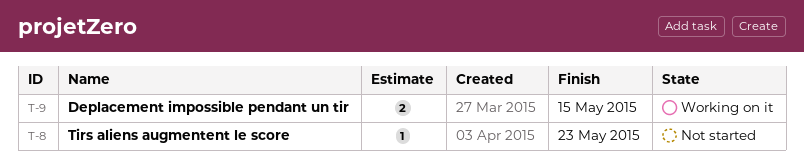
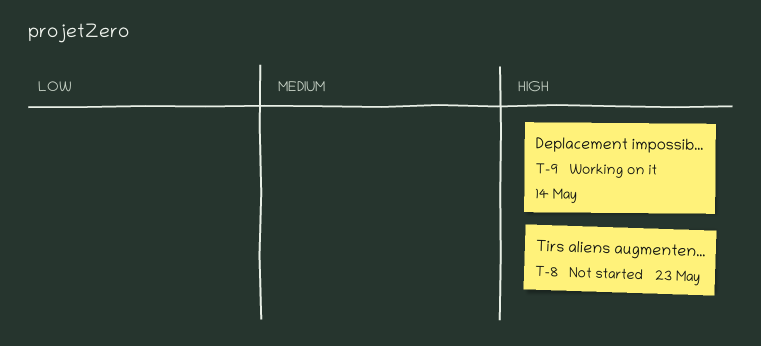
T-9, due: May 15 -> May 14

